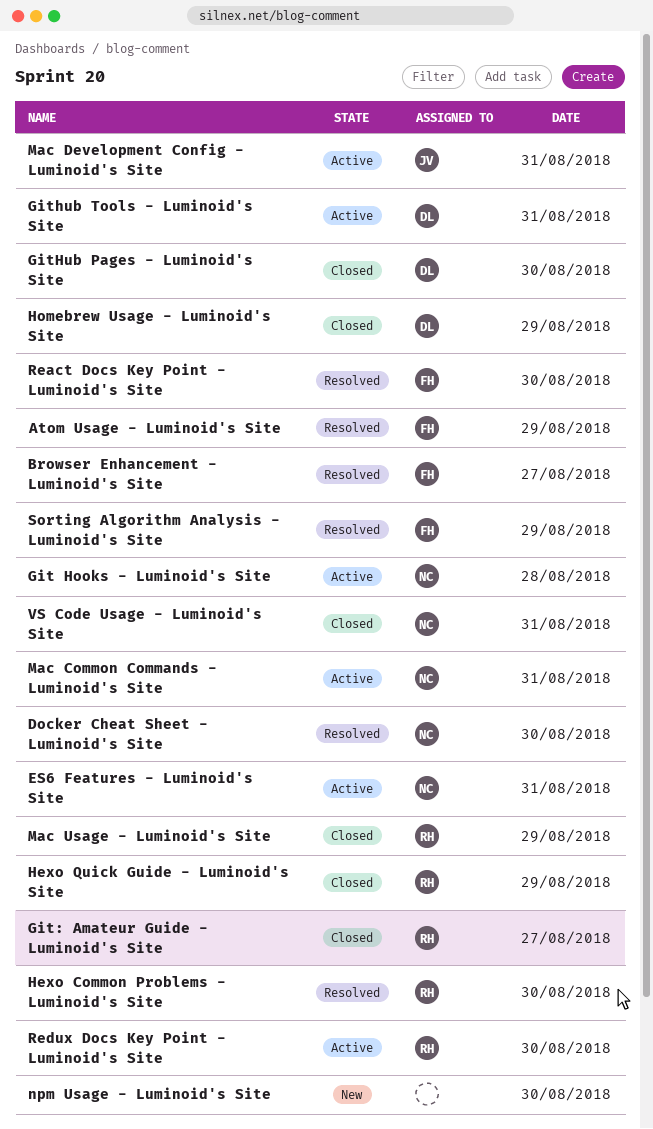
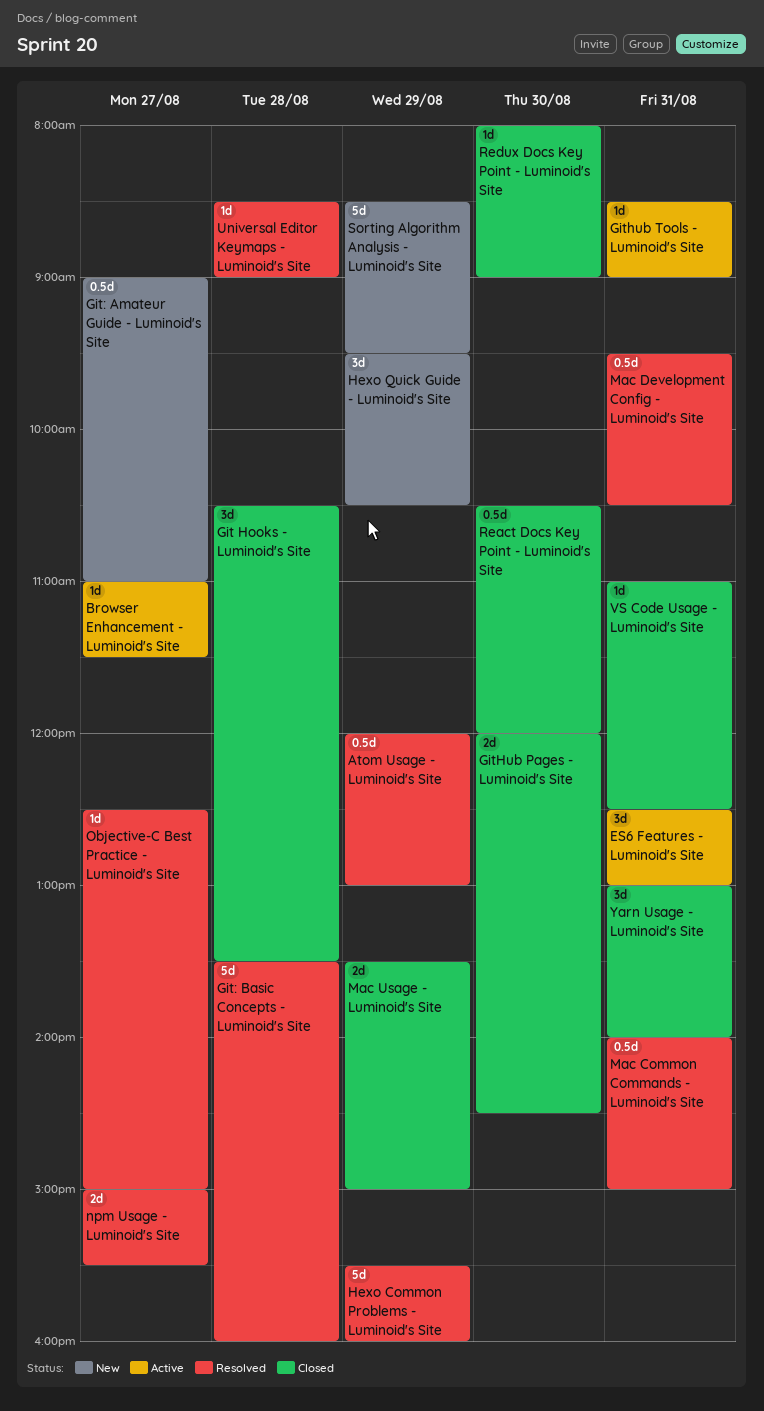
Browser Enhancement - Luminoid's Site, status: Resolved -> Active
Docker Cheat Sheet - Luminoid's Site: present -> none
Git Hooks - Luminoid's Site, status: Active -> Closed
Git: Amateur Guide - Luminoid's Site, status: Closed -> New
Git: Basic Concepts - Luminoid's Site: none -> present
Hexo Common Problems - Luminoid's Site, day: Aug 30 -> Aug 29
Hexo Quick Guide - Luminoid's Site, status: Closed -> New
Homebrew Usage - Luminoid's Site: present -> none
Mac Common Commands - Luminoid's Site, status: Active -> Resolved
Mac Development Config - Luminoid's Site, status: Active -> Resolved
npm Usage - Luminoid's Site, status: New -> Resolved
npm Usage - Luminoid's Site, day: Aug 30 -> Aug 27
Objective-C Best Practice - Luminoid's Site: none -> present
React Docs Key Point - Luminoid's Site, status: Resolved -> Closed
Redux Docs Key Point - Luminoid's Site, status: Active -> Closed
Sorting Algorithm Analysis - Luminoid's Site, status: Resolved -> New
Universal Editor Keymaps - Luminoid's Site: none -> present
Yarn Usage - Luminoid's Site: none -> present

